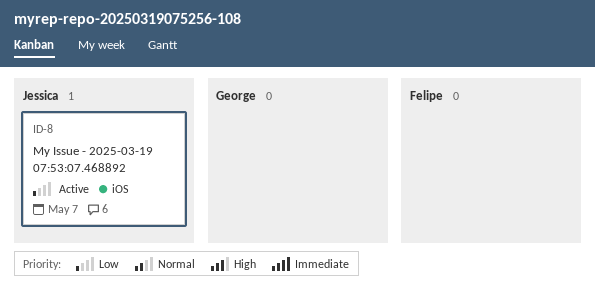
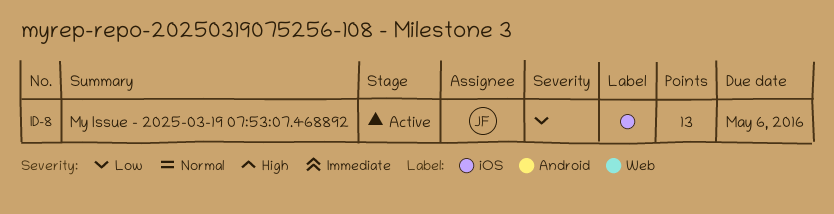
ID-8, due: May 7 -> May 6

